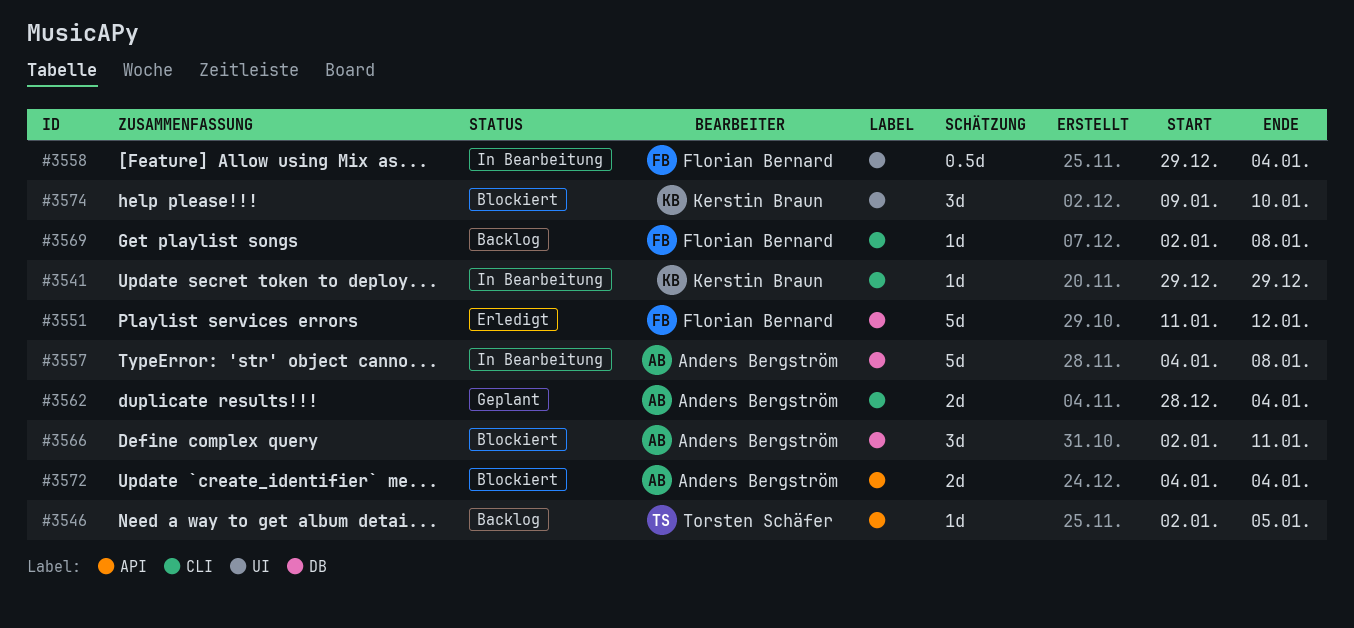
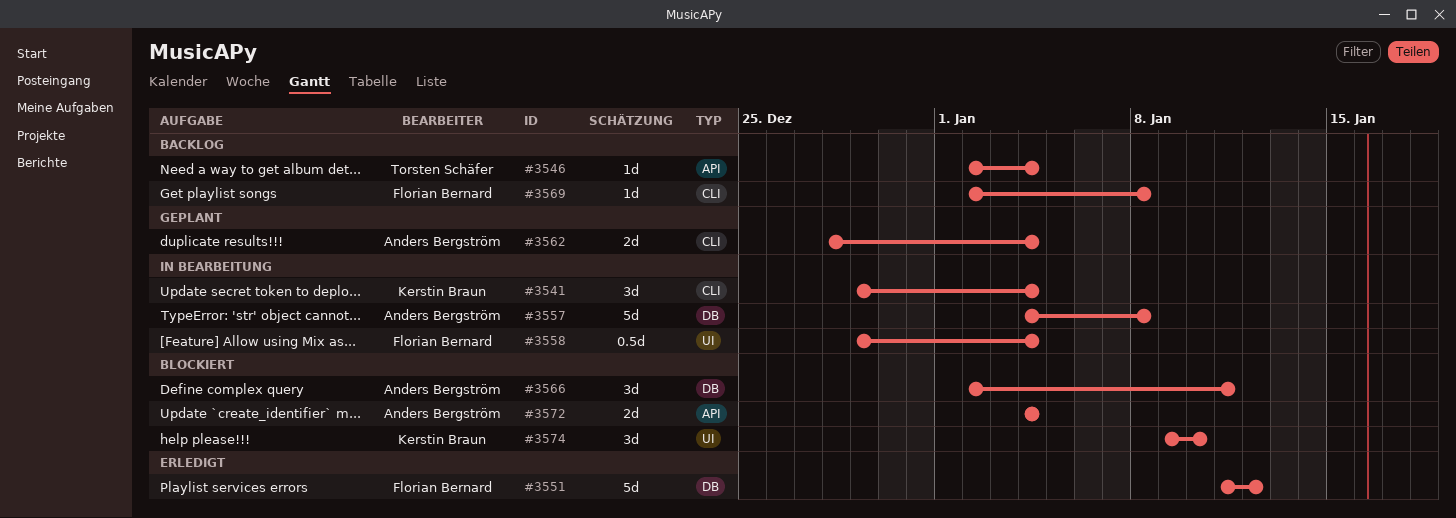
#3541, estimate: 1d -> 3d
#3541, due: Dec 29 -> Jan 4
#3546, due: Jan 5 -> Jan 4

